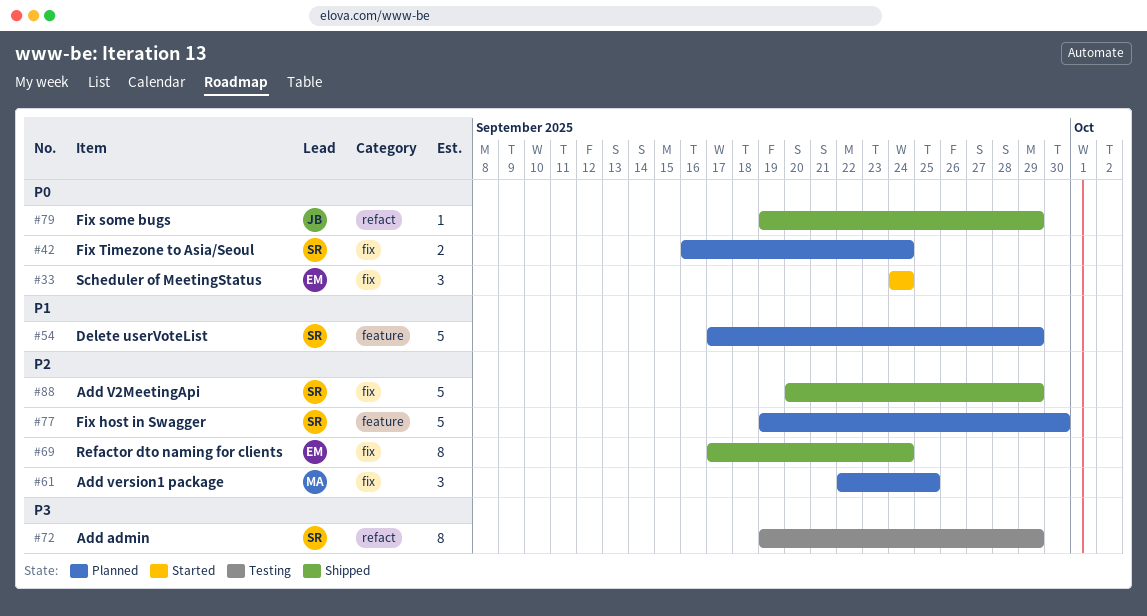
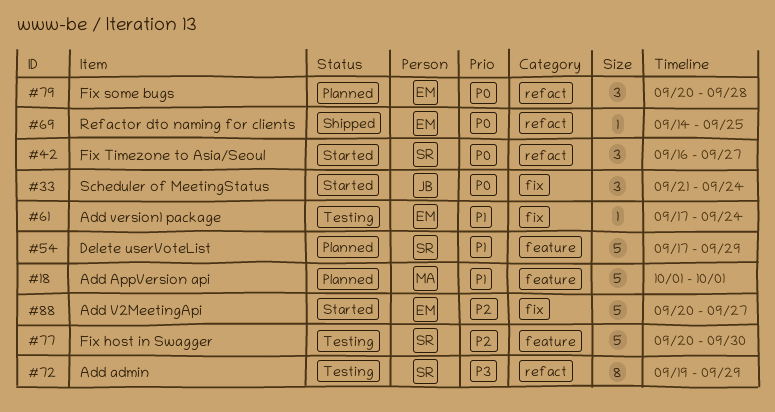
#18: none -> present
#33, owner: EM -> JB
#33, start: Sep 24 -> Sep 21
#42, status: Planned -> Started
#42, label: fix -> refact
#42, estimate: 2 -> 3
#42, due: Sep 24 -> Sep 27
#61, status: Planned -> Testing
#61, owner: MA -> EM
#61, priority: P2 -> P1
#61, estimate: 3 -> 1
#61, start: Sep 22 -> Sep 17
#61, due: Sep 25 -> Sep 24
#69, priority: P2 -> P0
#69, label: fix -> refact
#69, estimate: 8 -> 1
#69, start: Sep 17 -> Sep 14
#69, due: Sep 24 -> Sep 25
#77, status: Planned -> Testing
#77, start: Sep 19 -> Sep 20
#79, status: Shipped -> Planned
#79, owner: JB -> EM
#79, estimate: 1 -> 3
#79, start: Sep 19 -> Sep 20
#79, due: Sep 29 -> Sep 28
#88, status: Shipped -> Started
#88, owner: SR -> EM
#88, due: Sep 29 -> Sep 27

